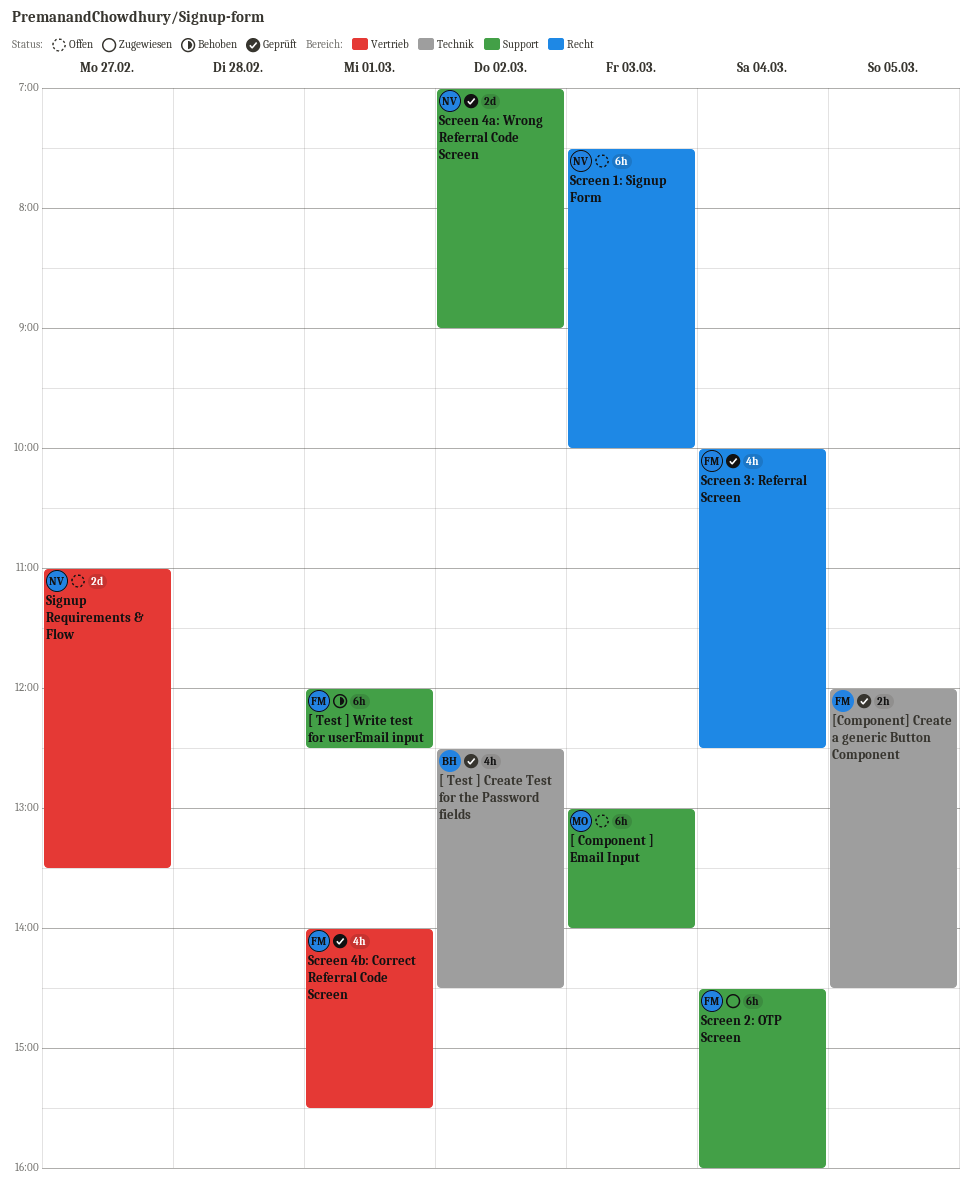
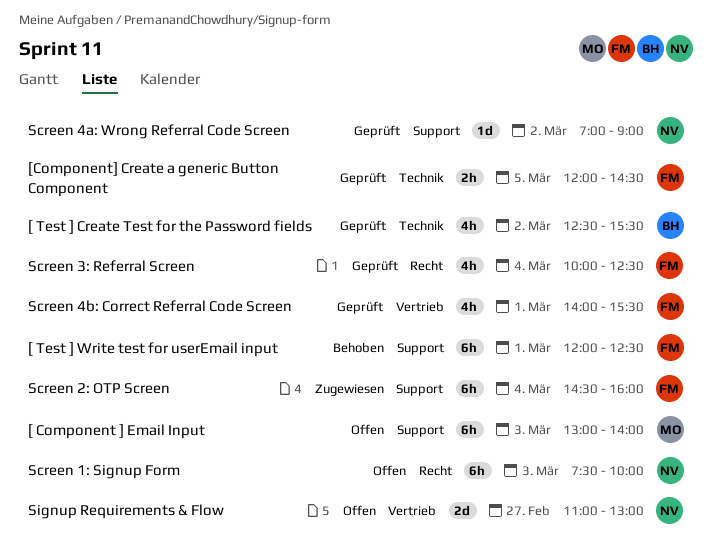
[ Test ] Create Test for the Password fields, ends: 14:30 -> 15:30
Screen 4a: Wrong Referral Code Screen, estimate: 2d -> 1d
Signup Requirements & Flow, ends: 13:30 -> 13:00

